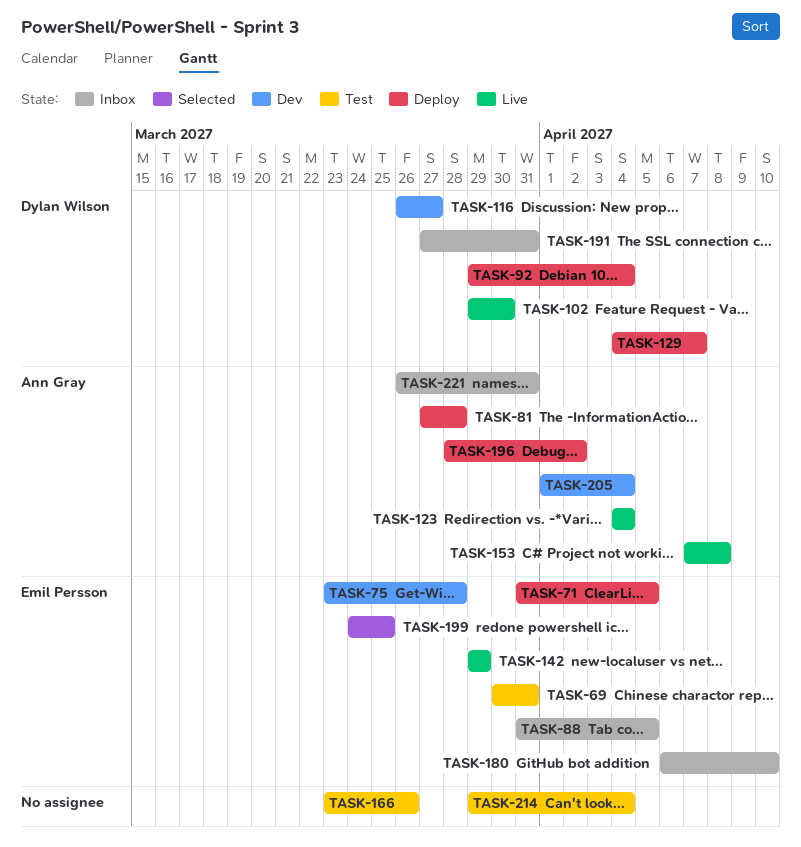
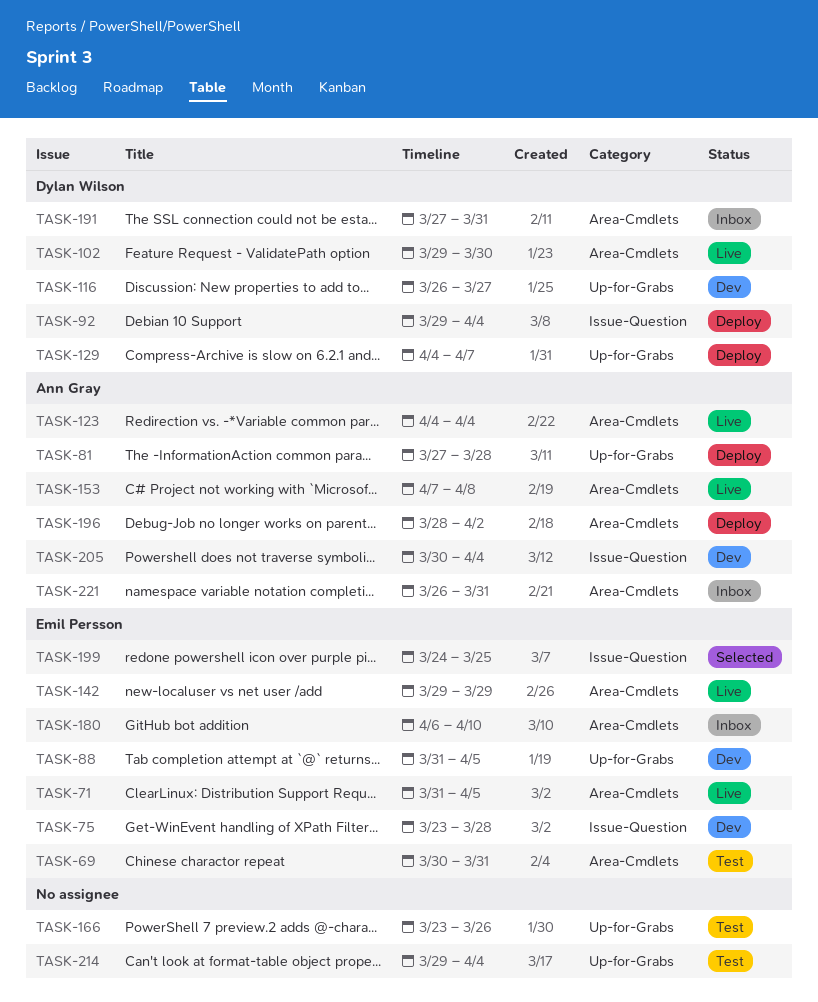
TASK-71, status: Deploy -> Live
TASK-88, status: Inbox -> Dev
TASK-205, start: Apr 1 -> Mar 30

